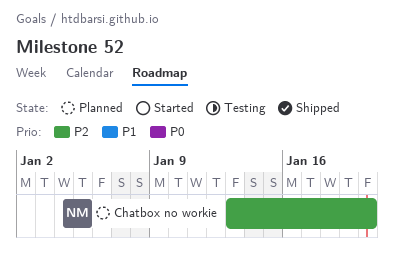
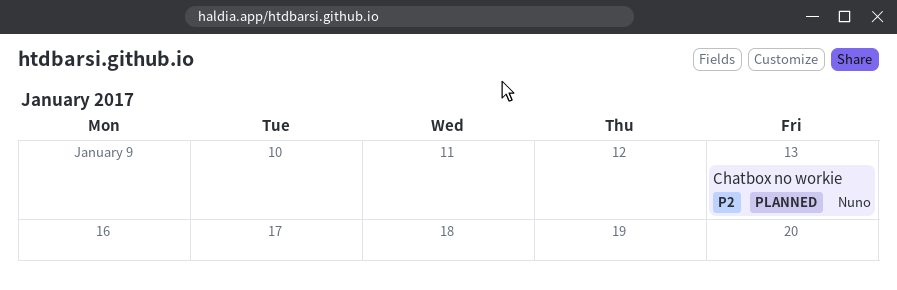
Chatbox no workie, due: Jan 20 -> Jan 13

